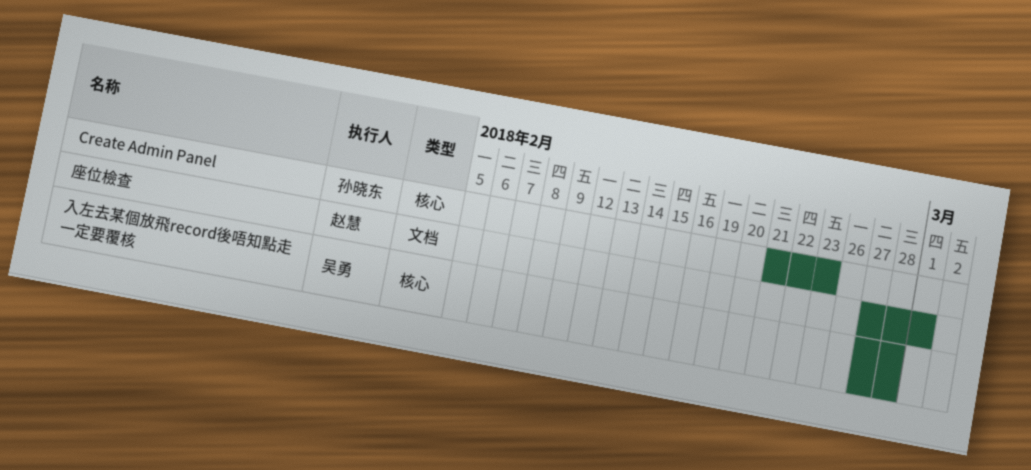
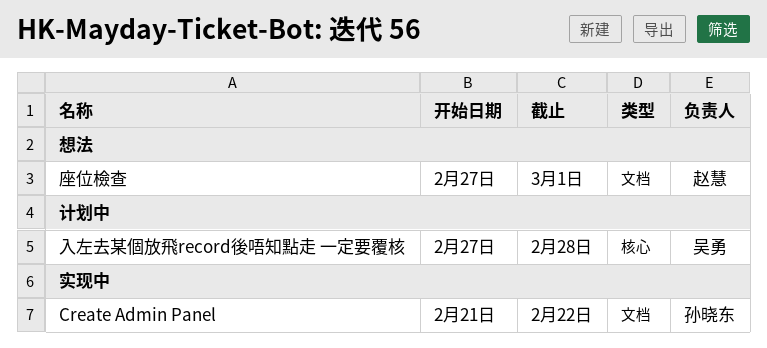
Create Admin Panel, label: 核心 -> 文档
Create Admin Panel, due: Feb 23 -> Feb 22

